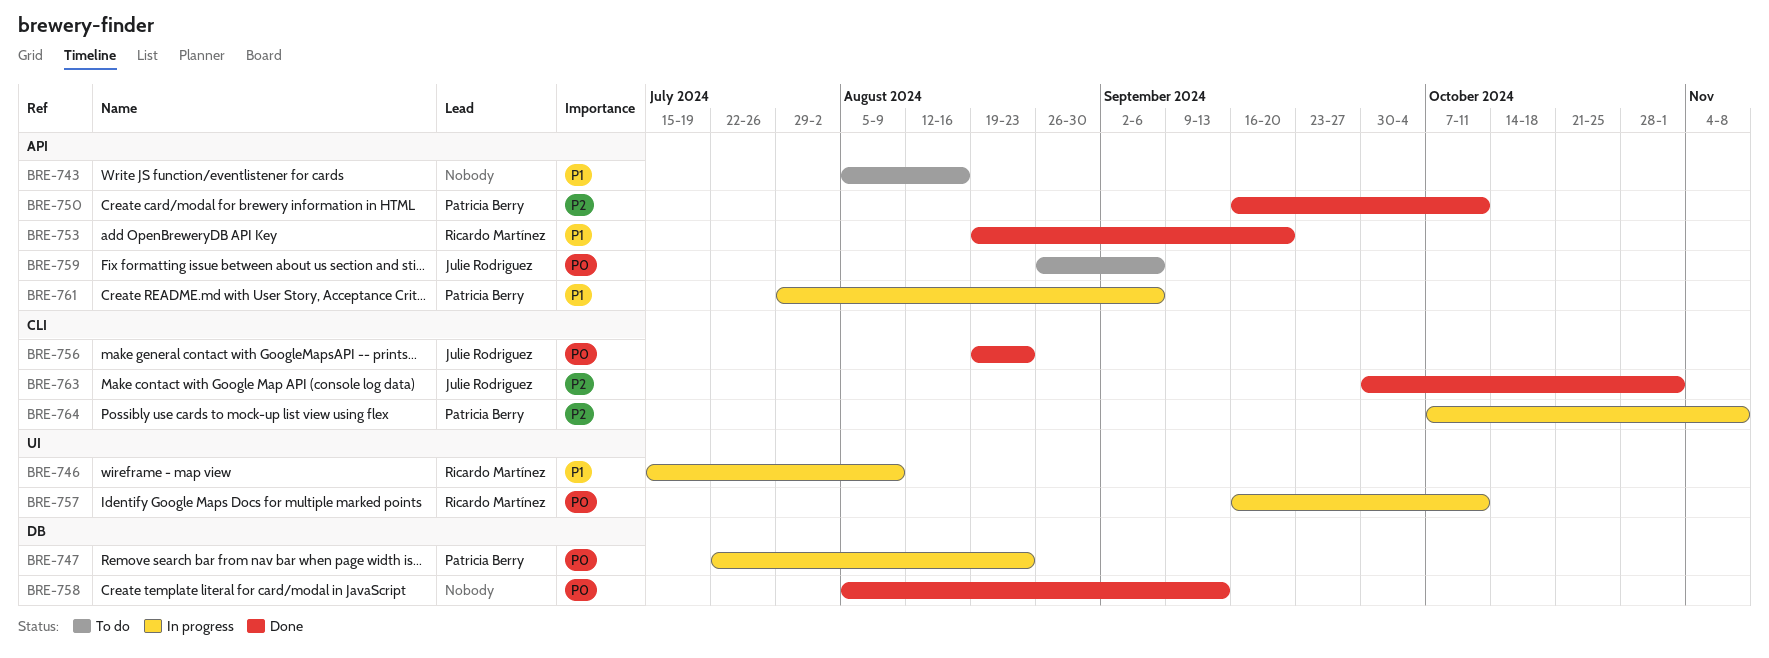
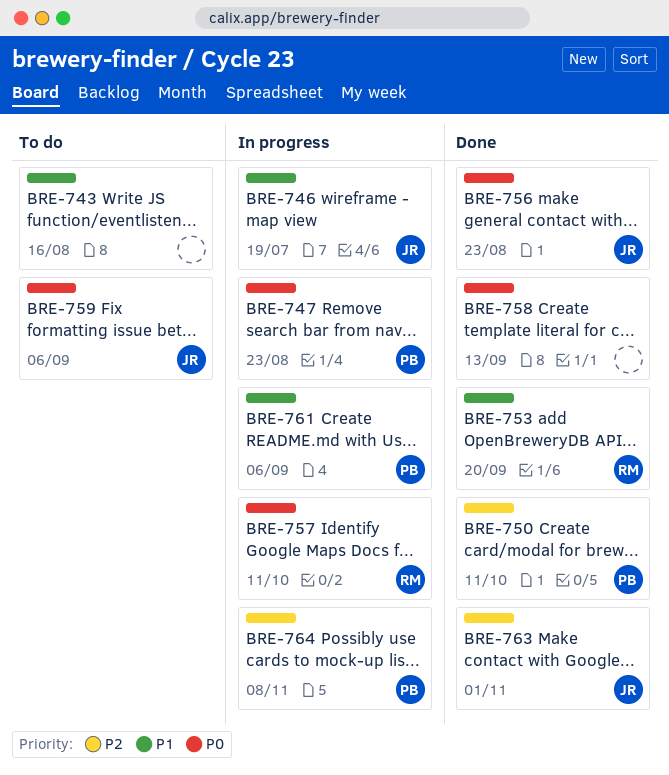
BRE-746, owner: Ricardo Martínez -> Julie Rodriguez
BRE-746, due: Aug 9 -> Jul 19

